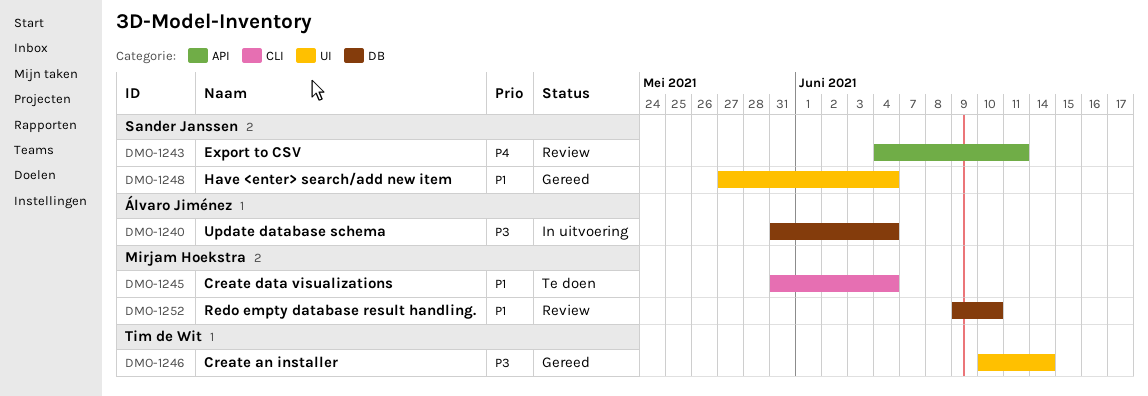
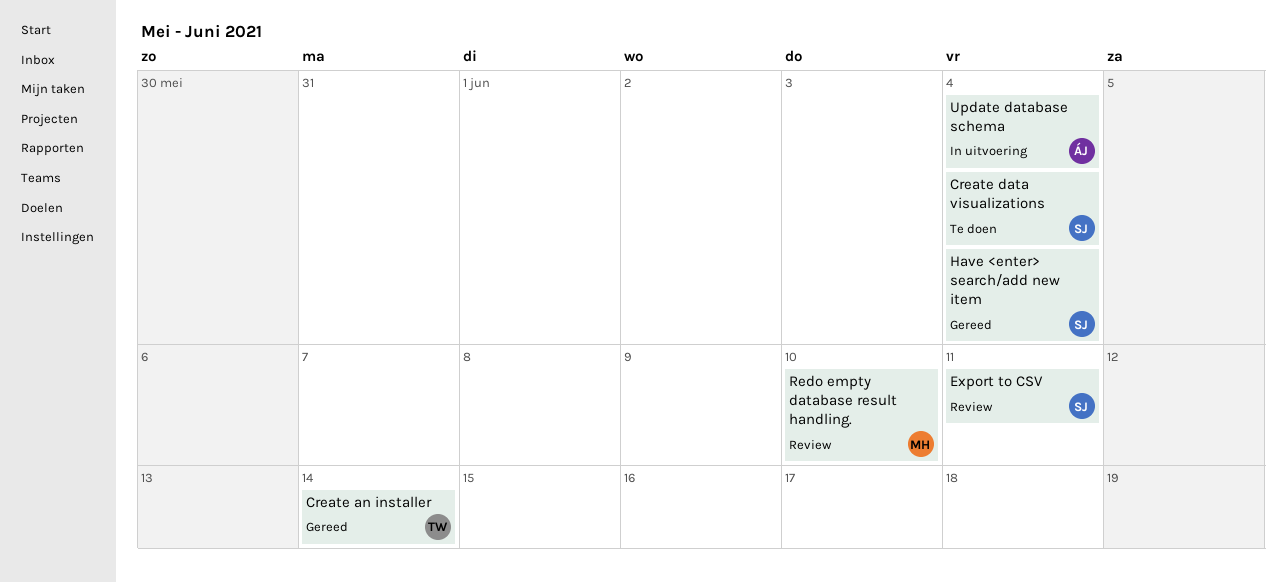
Create data visualizations, owner: Mirjam Hoekstra -> Sander Janssen

